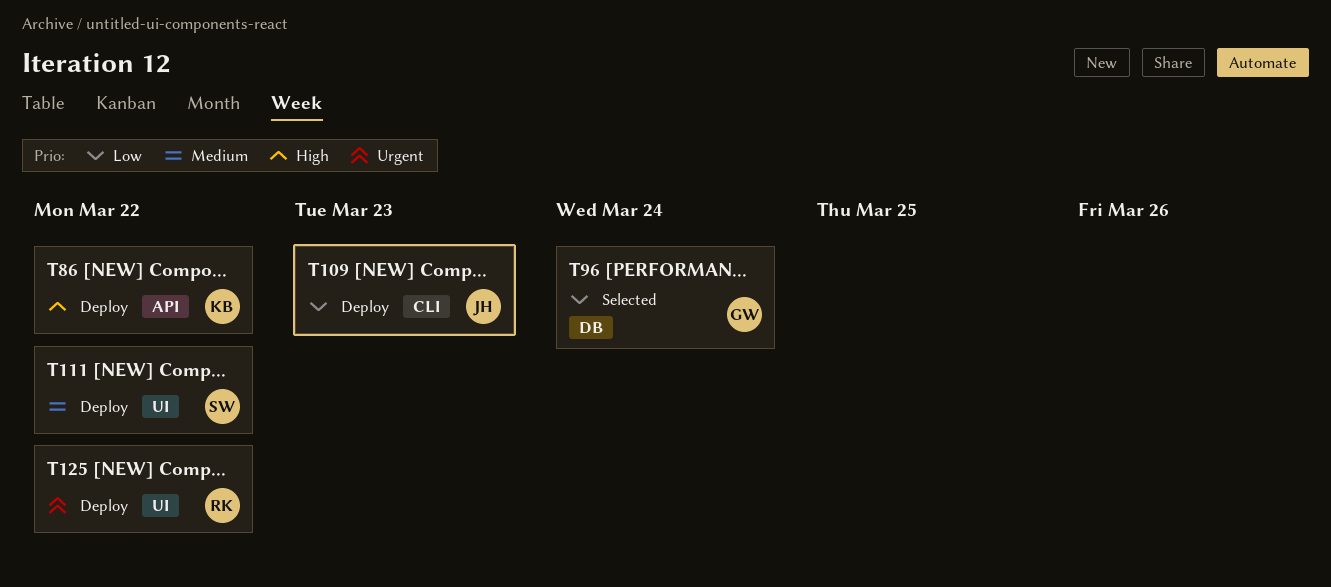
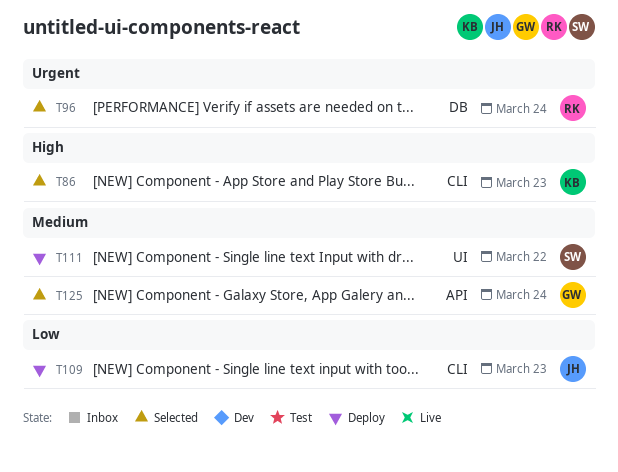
T86, status: Deploy -> Selected
T86, label: API -> CLI
T86, due: Mar 22 -> Mar 23
T96, owner: GW -> RK
T96, priority: Low -> Urgent
T125, status: Deploy -> Selected
T125, owner: RK -> GW
T125, priority: Urgent -> Medium
T125, label: UI -> API
T125, due: Mar 22 -> Mar 24

